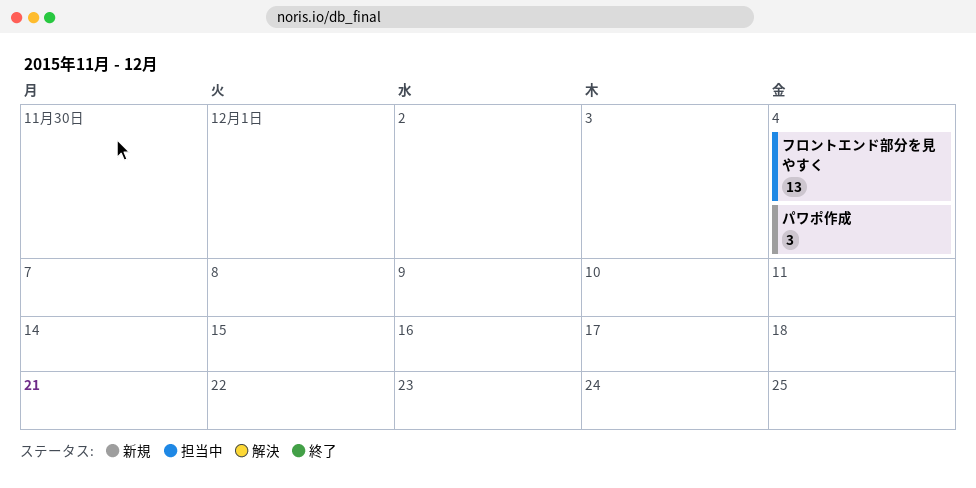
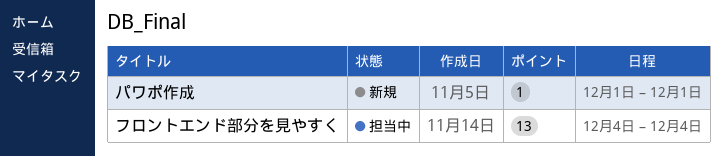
パワポ作成, estimate: 3 -> 1
パワポ作成, due: Dec 4 -> Dec 1

